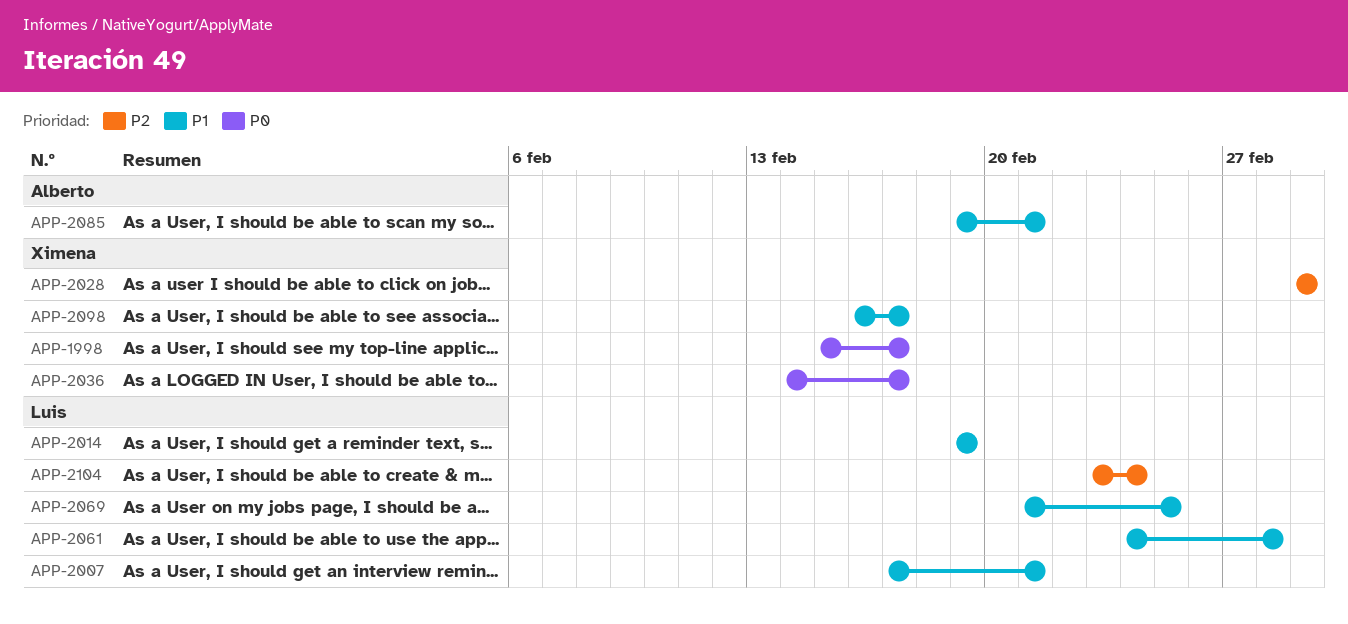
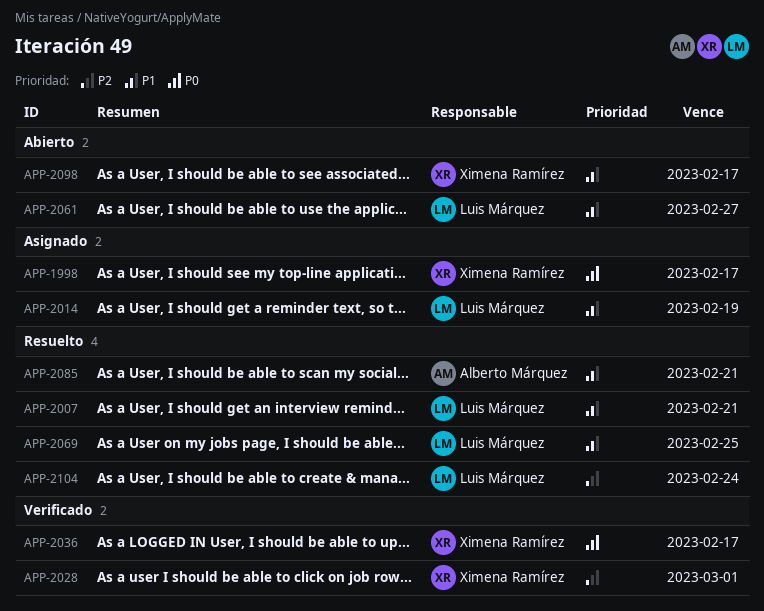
APP-2061, due: Feb 28 -> Feb 27

